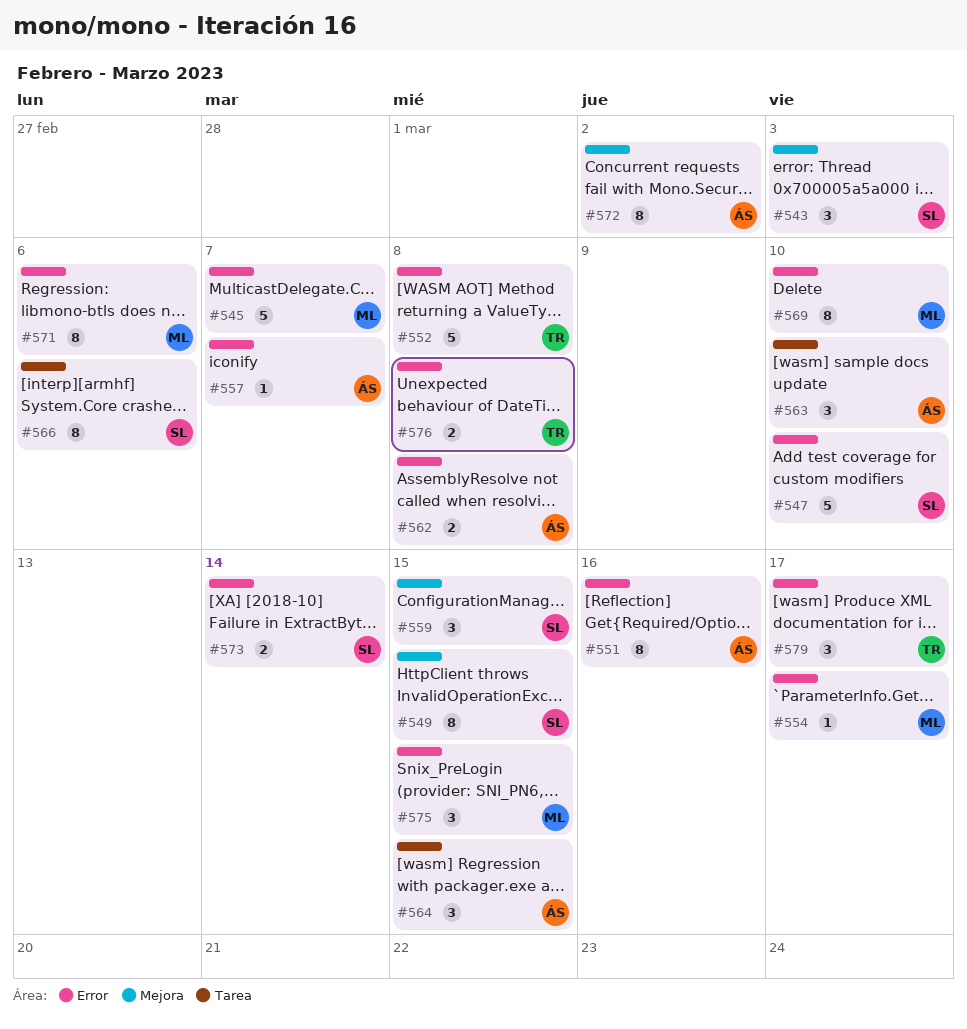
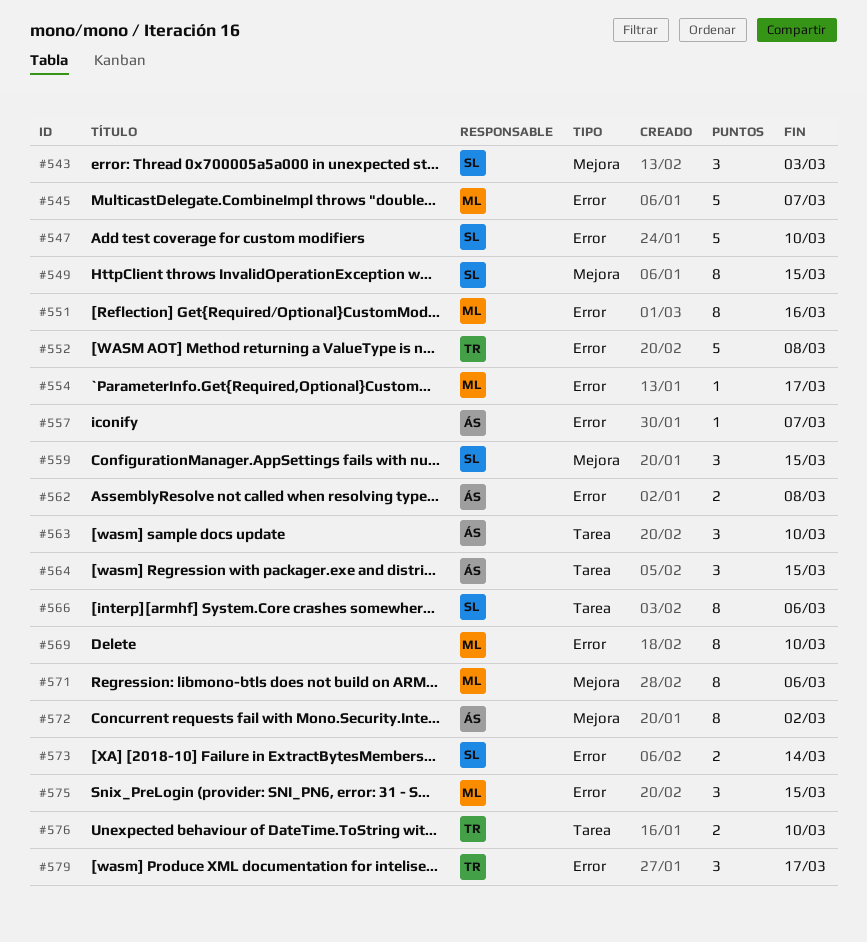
#551, owner: ÁS -> ML
#571, label: Error -> Mejora
#576, label: Error -> Tarea
#576, due: Mar 8 -> Mar 10

